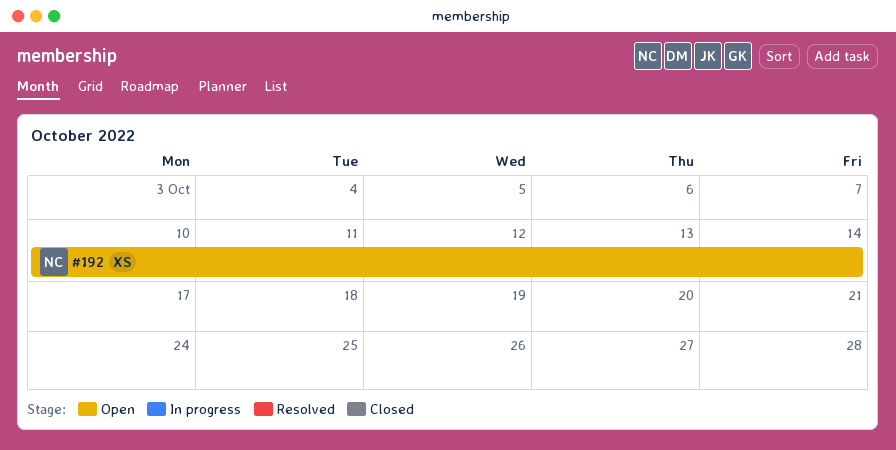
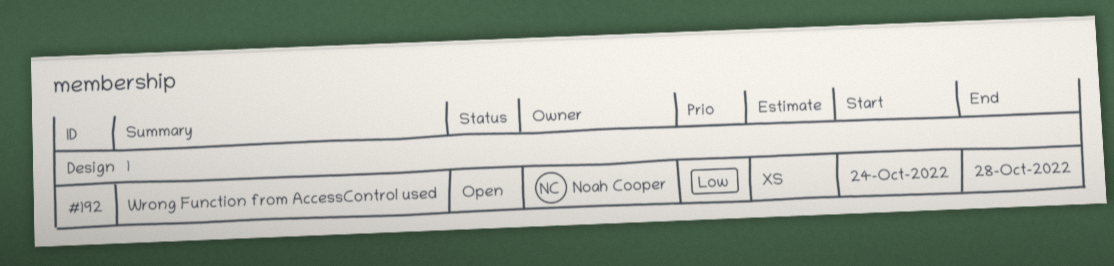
#192, start: Oct 10 -> Oct 24
#192, due: Oct 14 -> Oct 28

